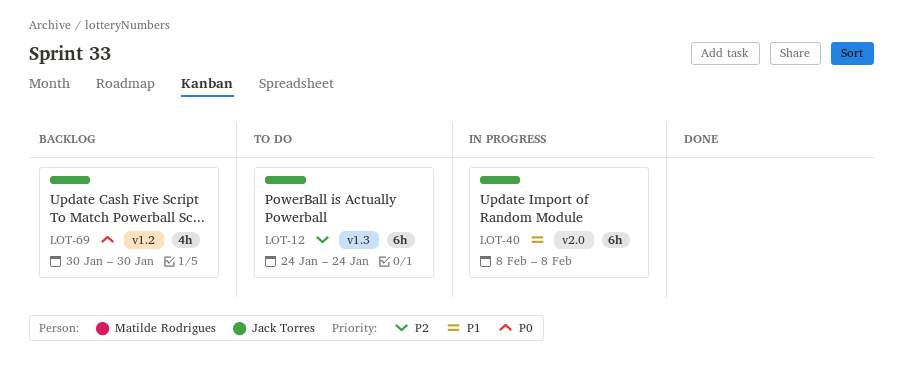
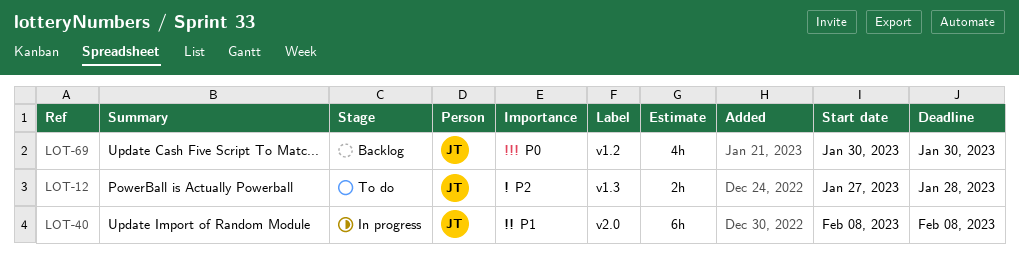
LOT-12, estimate: 6h -> 2h
LOT-12, start: Jan 24 -> Jan 27
LOT-12, due: Jan 24 -> Jan 28

